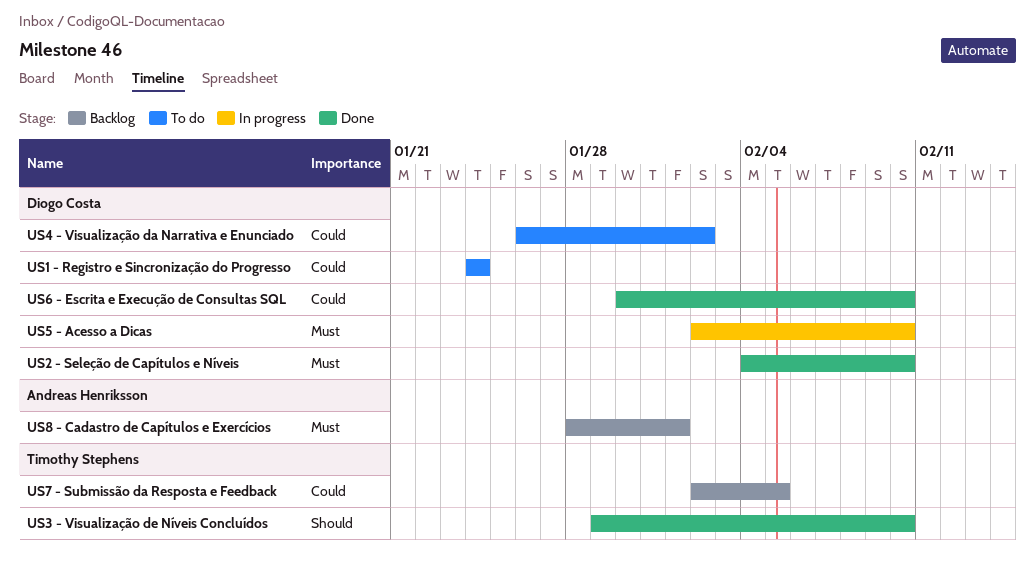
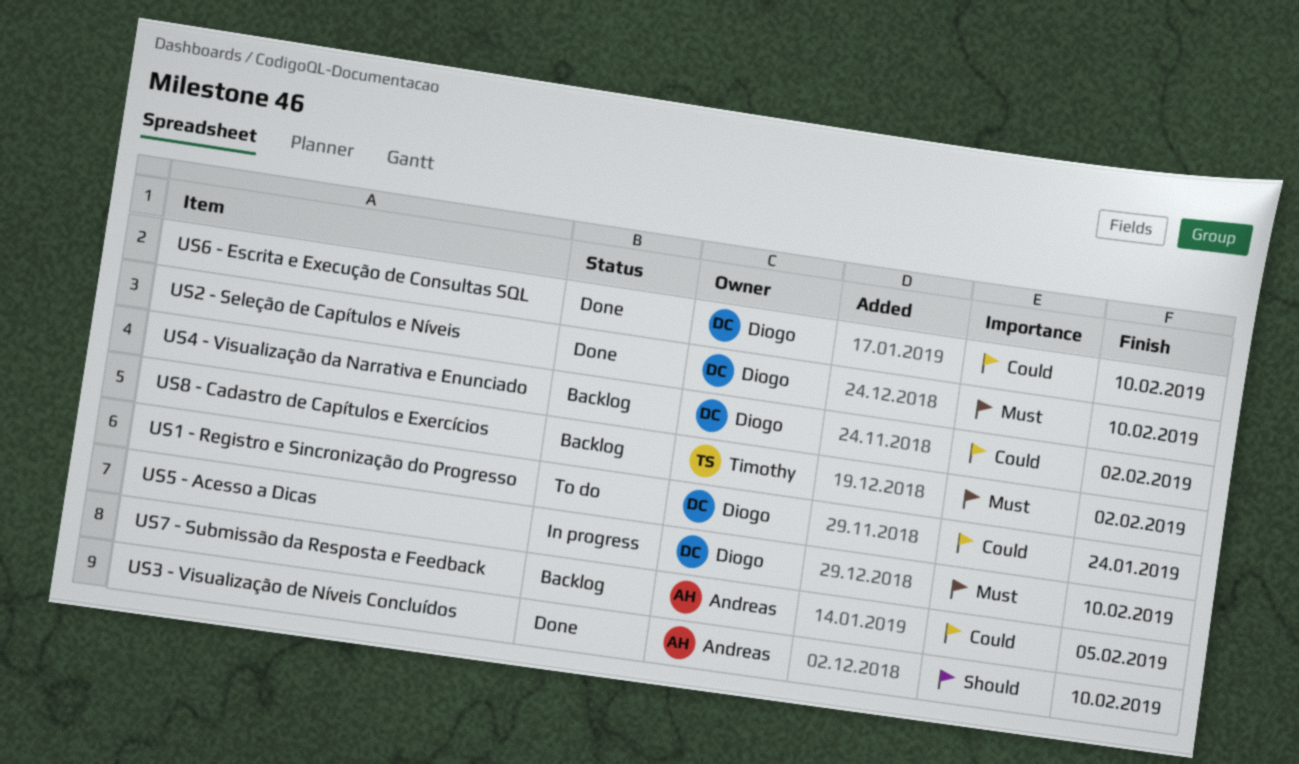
US3 - Visualização de Níveis Concluídos, owner: Timothy Stephens -> Andreas Henriksson
US4 - Visualização da Narrativa e Enunciado, status: To do -> Backlog
US7 - Submissão da Resposta e Feedback, owner: Timothy Stephens -> Andreas Henriksson
US8 - Cadastro de Capítulos e Exercícios, owner: Andreas Henriksson -> Timothy Stephens
US8 - Cadastro de Capítulos e Exercícios, due: Feb 1 -> Feb 2

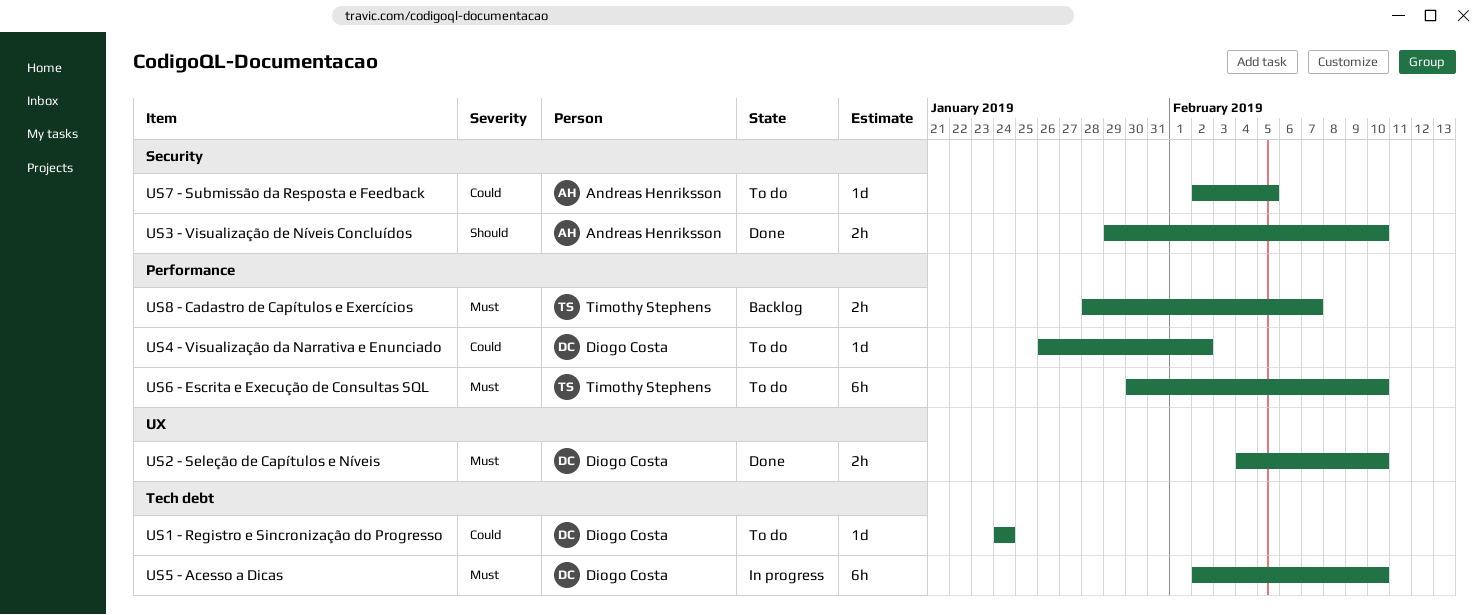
US4 - Visualização da Narrativa e Enunciado, status: Backlog -> To do
US6 - Escrita e Execução de Consultas SQL, status: Done -> To do
US6 - Escrita e Execução de Consultas SQL, owner: Diogo Costa -> Timothy Stephens
US6 - Escrita e Execução de Consultas SQL, priority: Could -> Must
US7 - Submissão da Resposta e Feedback, status: Backlog -> To do
US8 - Cadastro de Capítulos e Exercícios, due: Feb 2 -> Feb 7

